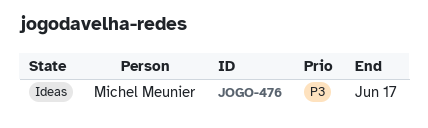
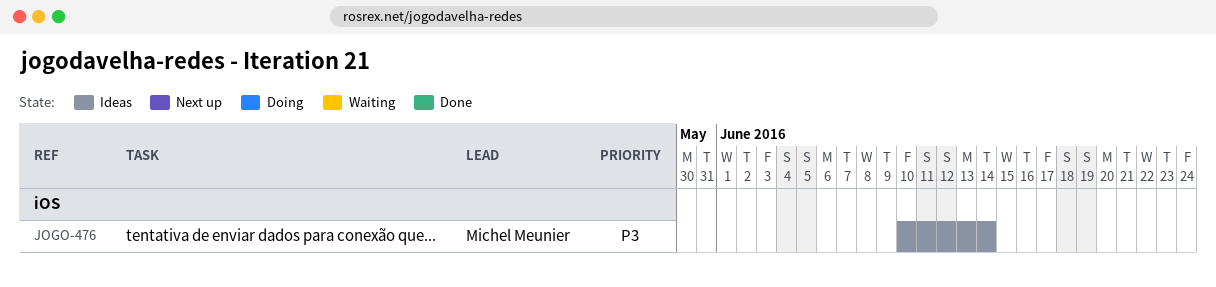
JOGO-476, due: Jun 17 -> Jun 14

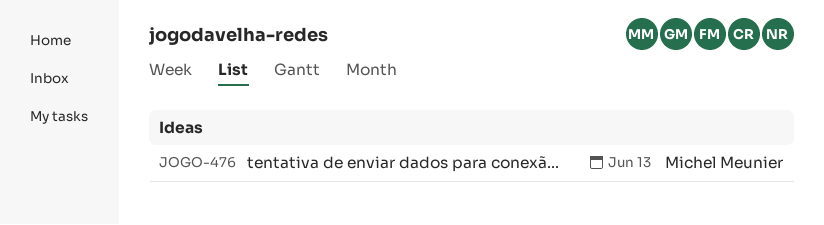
JOGO-476, due: Jun 14 -> Jun 13

